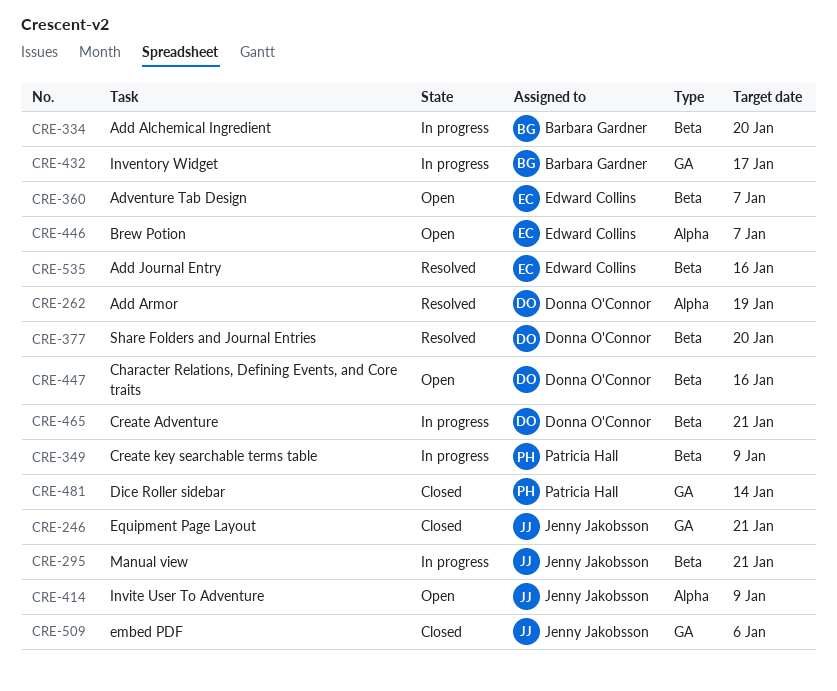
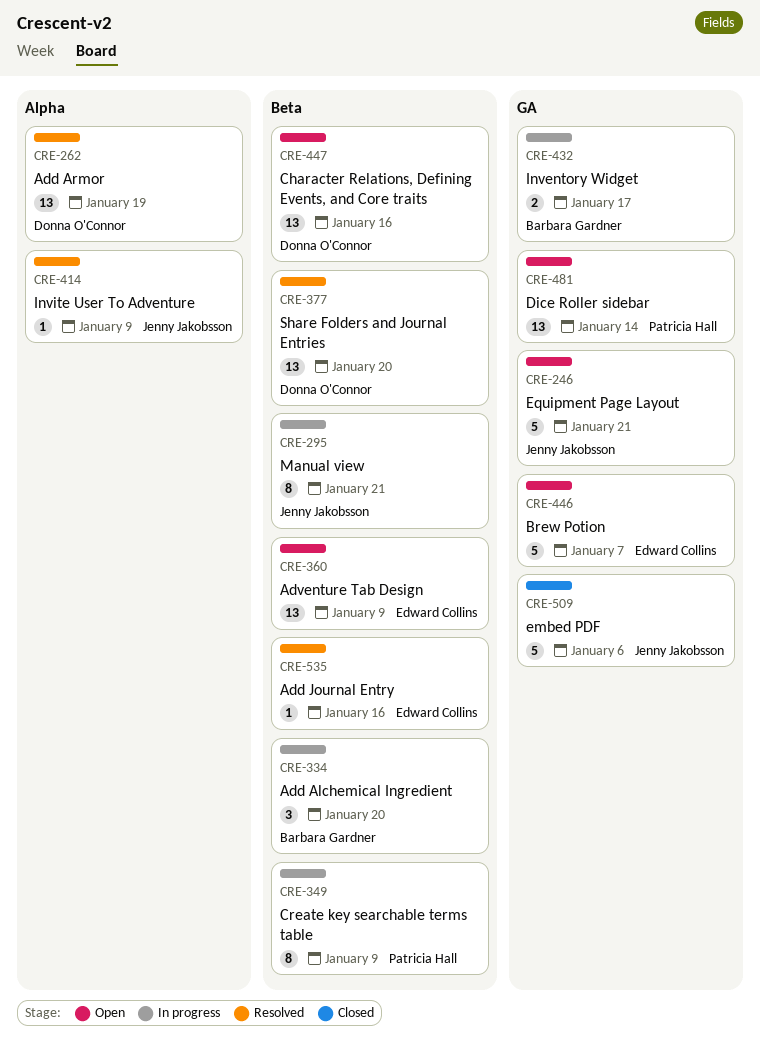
CRE-246, status: Closed -> Open
CRE-360, due: Jan 7 -> Jan 9
CRE-414, status: Open -> Resolved
CRE-446, label: Alpha -> GA
CRE-465: present -> none
CRE-481, status: Closed -> Open

